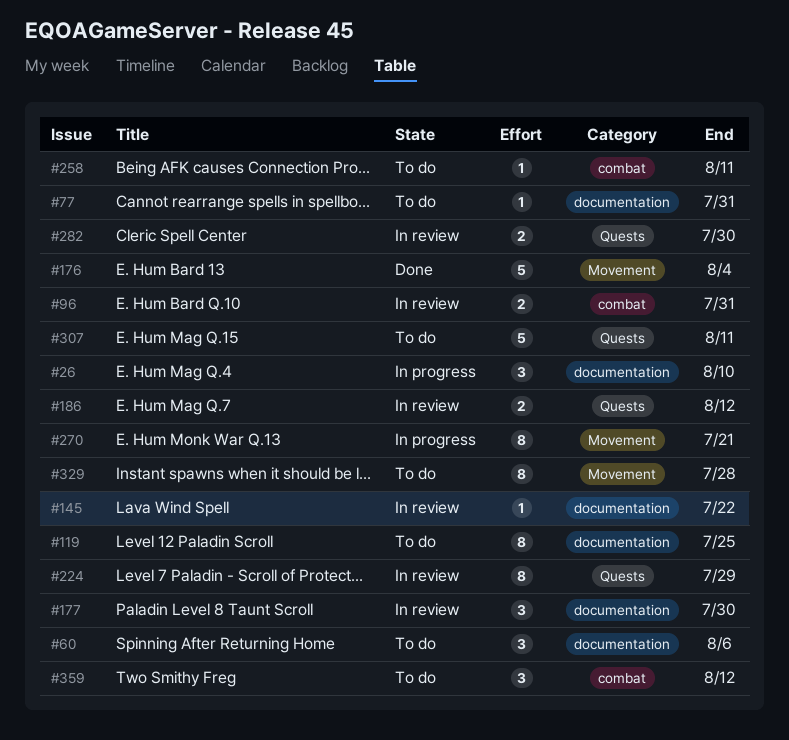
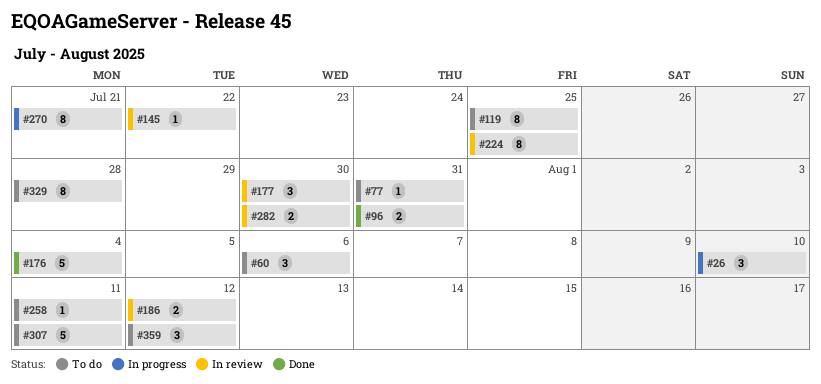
#96, status: In review -> Done
#224, due: Jul 29 -> Jul 25

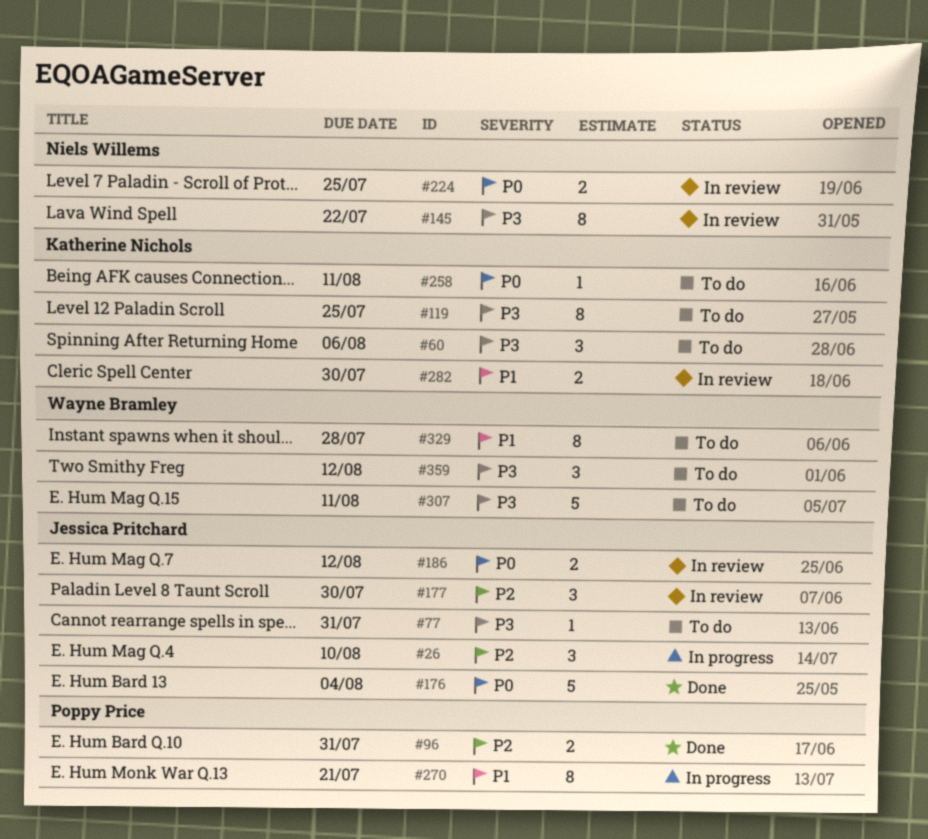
#145, estimate: 1 -> 8
#224, estimate: 8 -> 2

